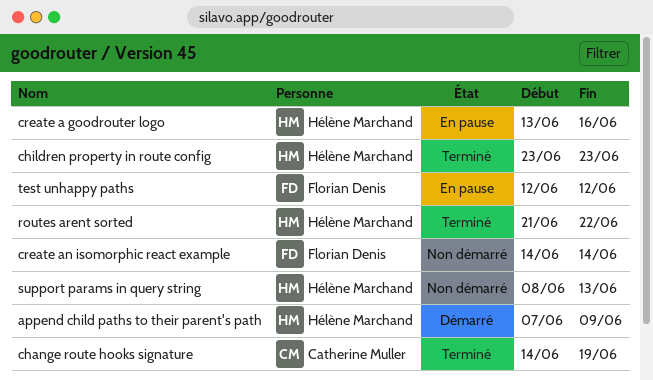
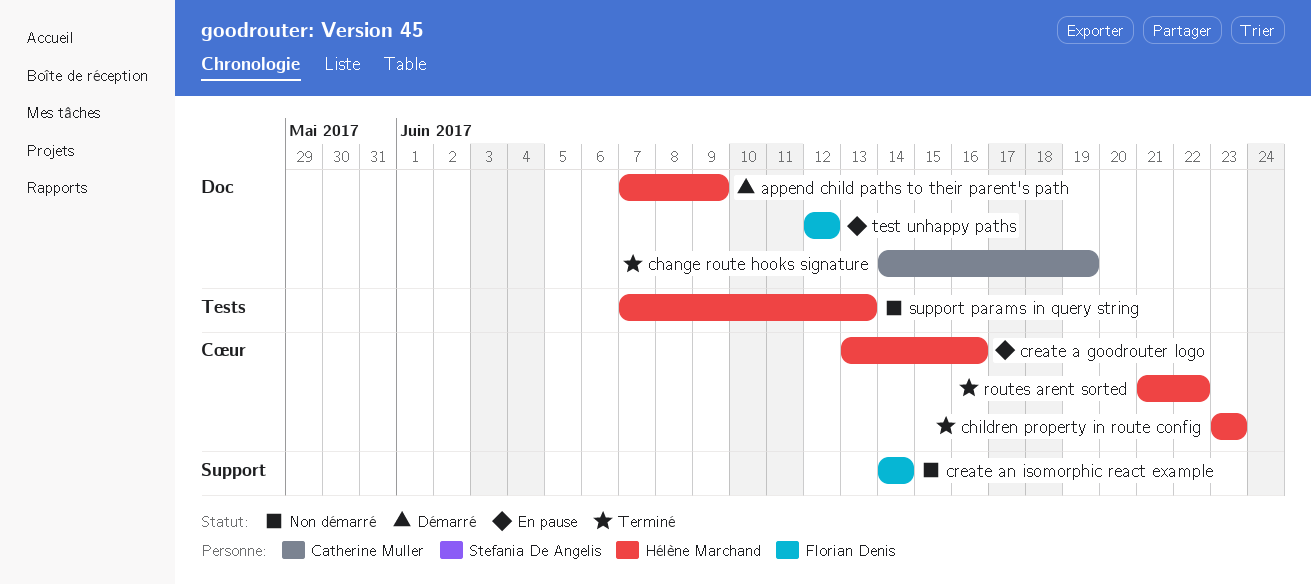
support params in query string, start: Jun 8 -> Jun 7

